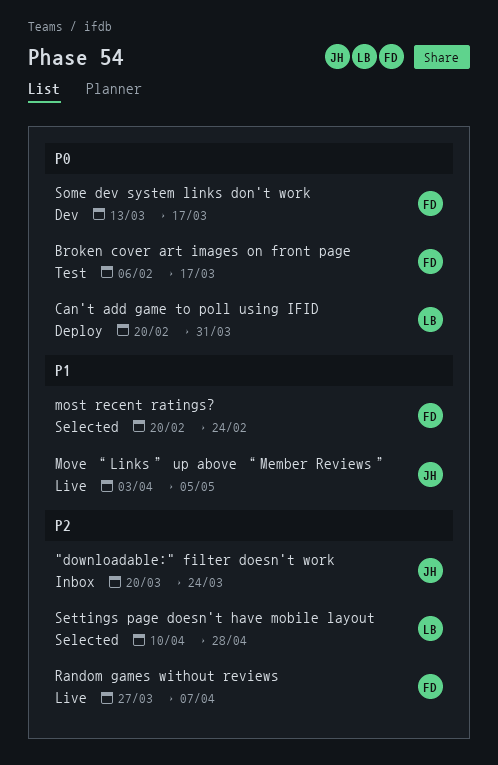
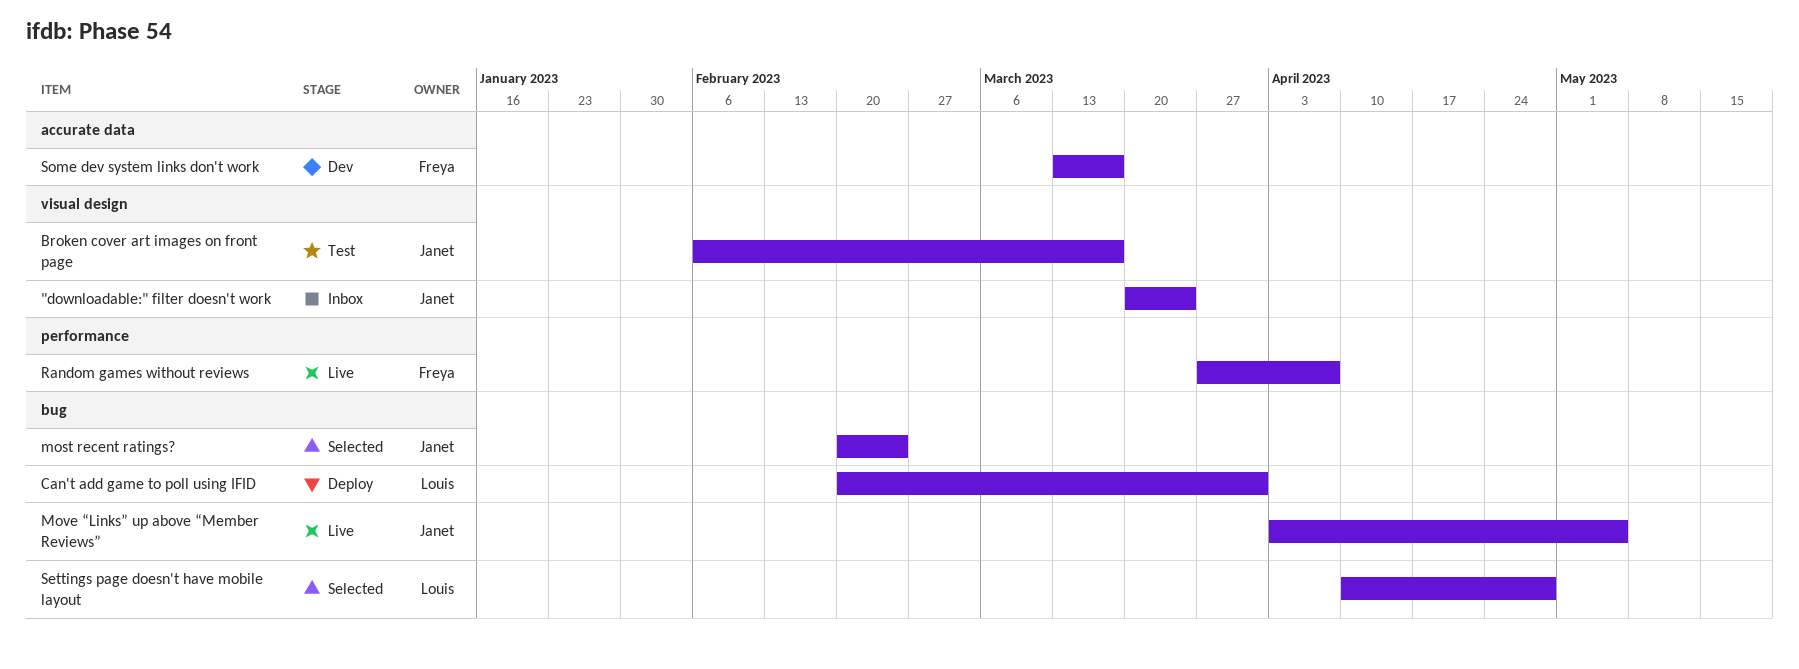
Broken cover art images on front page, owner: Freya -> Janet
most recent ratings?, owner: Freya -> Janet

